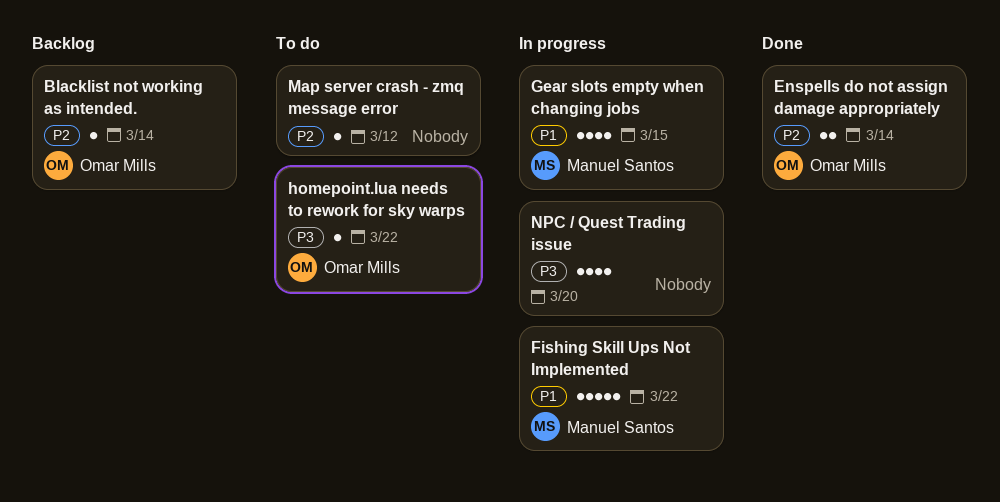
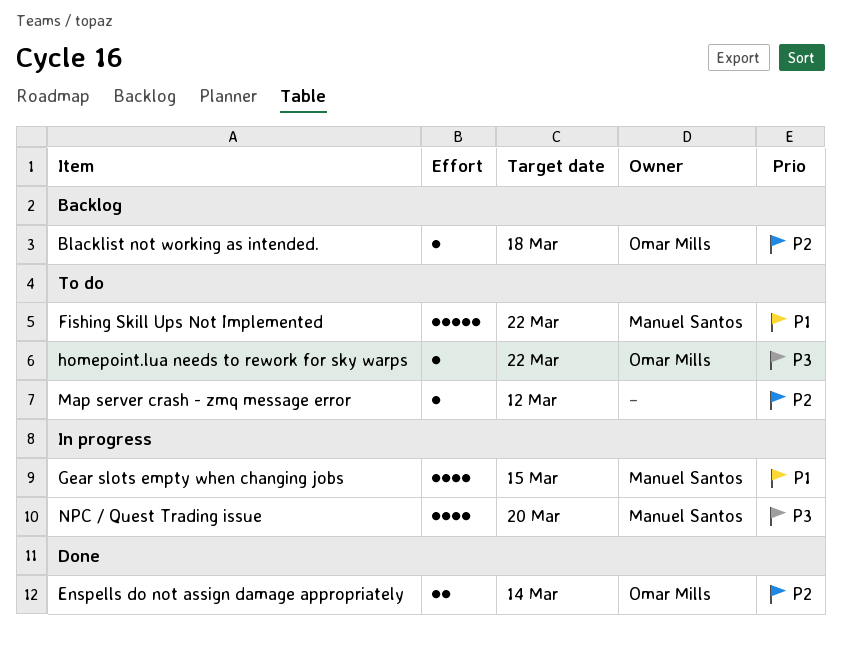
Blacklist not working as intended., due: Mar 14 -> Mar 18
Fishing Skill Ups Not Implemented, status: In progress -> To do
NPC / Quest Trading issue, owner: none -> Manuel Santos

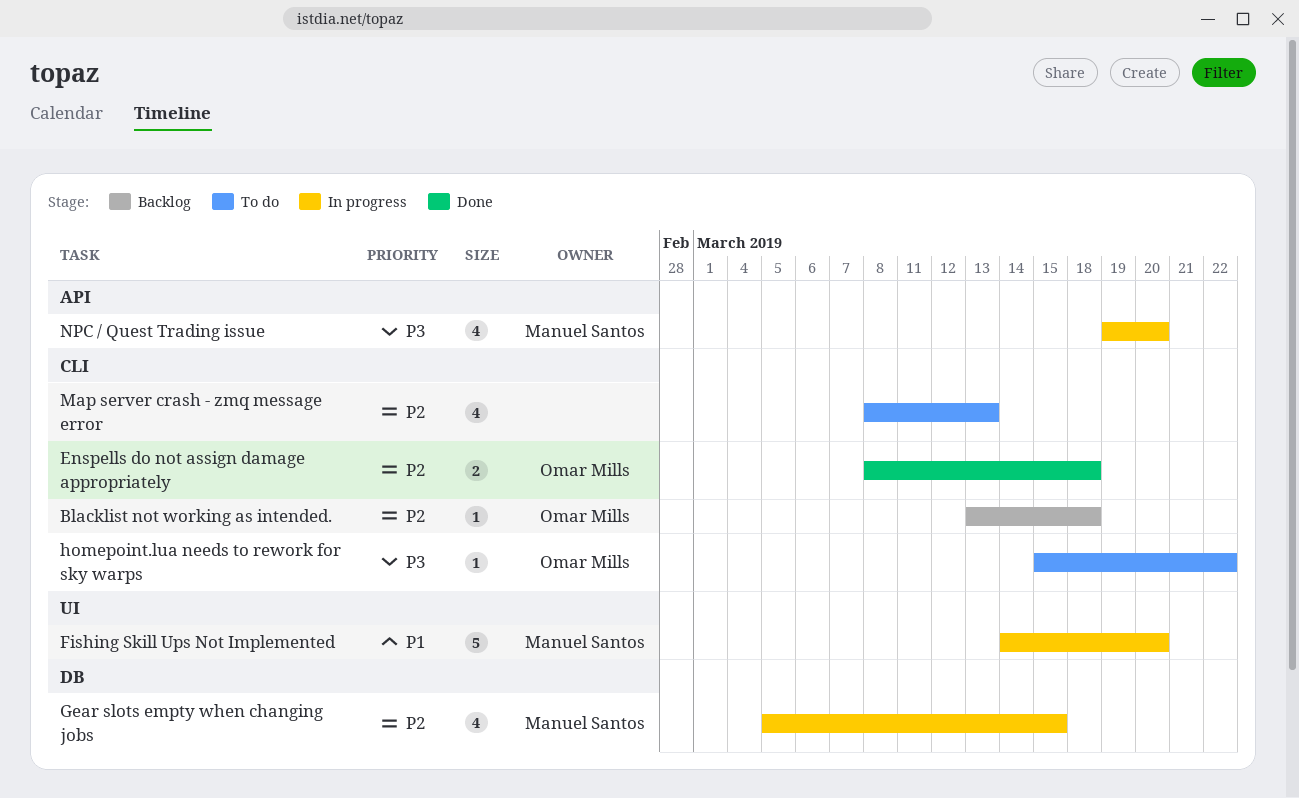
Enspells do not assign damage appropriately, due: Mar 14 -> Mar 18
Fishing Skill Ups Not Implemented, status: To do -> In progress
Fishing Skill Ups Not Implemented, due: Mar 22 -> Mar 20
Gear slots empty when changing jobs, priority: P1 -> P2
Map server crash - zmq message error, estimate: 1 -> 4
Map server crash - zmq message error, due: Mar 12 -> Mar 13

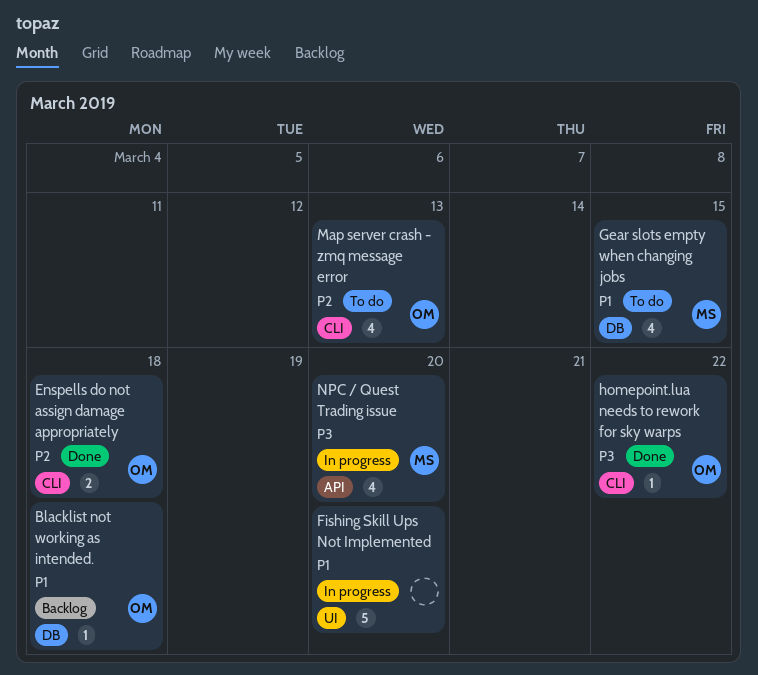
Blacklist not working as intended., priority: P2 -> P1
Blacklist not working as intended., label: CLI -> DB
Fishing Skill Ups Not Implemented, owner: Manuel Santos -> none
Gear slots empty when changing jobs, status: In progress -> To do
Gear slots empty when changing jobs, priority: P2 -> P1
homepoint.lua needs to rework for sky warps, status: To do -> Done
Map server crash - zmq message error, owner: none -> Omar Mills

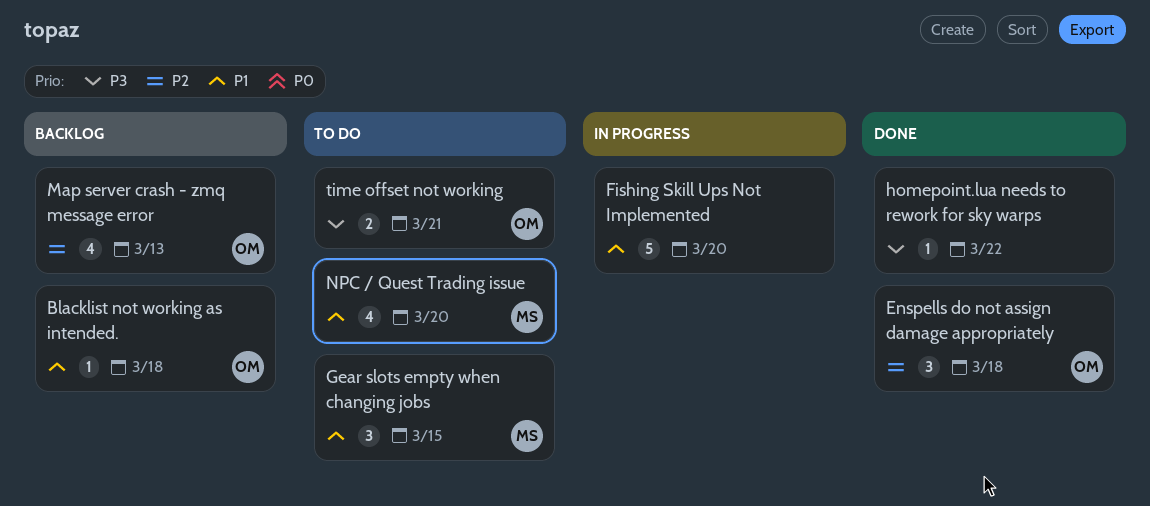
Enspells do not assign damage appropriately, estimate: 2 -> 3
Gear slots empty when changing jobs, estimate: 4 -> 3
homepoint.lua needs to rework for sky warps, owner: OM -> none
Map server crash - zmq message error, status: To do -> Backlog
NPC / Quest Trading issue, status: In progress -> To do
NPC / Quest Trading issue, priority: P3 -> P1
time offset not working: none -> present

